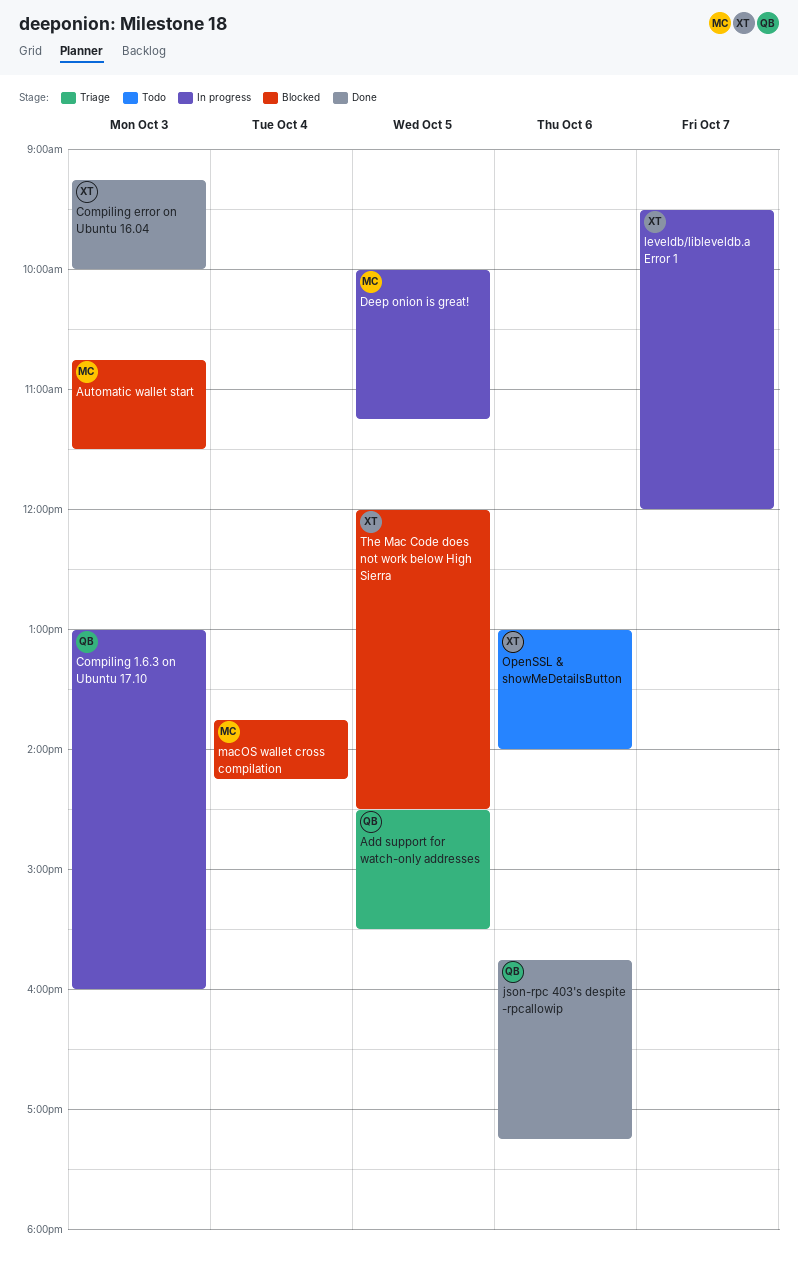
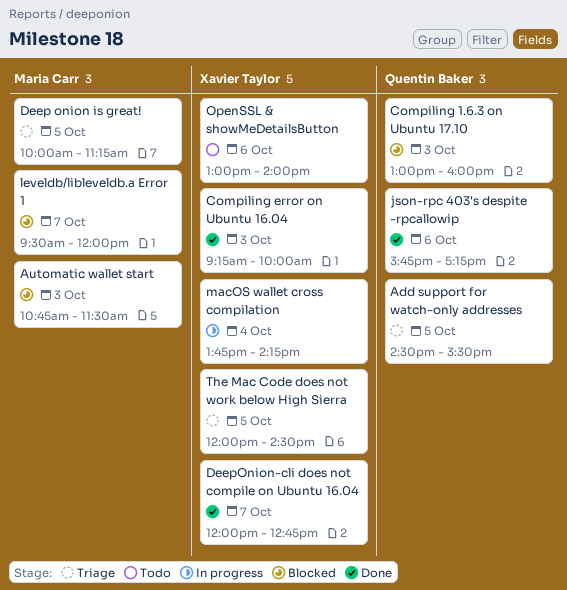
Compiling 1.6.3 on Ubuntu 17.10, status: In progress -> Blocked
Deep onion is great!, status: In progress -> Triage
DeepOnion-cli does not compile on Ubuntu 16.04: none -> present
leveldb/libleveldb.a Error 1, status: In progress -> Blocked
leveldb/libleveldb.a Error 1, owner: Xavier Taylor -> Maria Carr
macOS wallet cross compilation, status: Blocked -> In progress
macOS wallet cross compilation, owner: Maria Carr -> Xavier Taylor
The Mac Code does not work below High Sierra, status: Blocked -> Triage

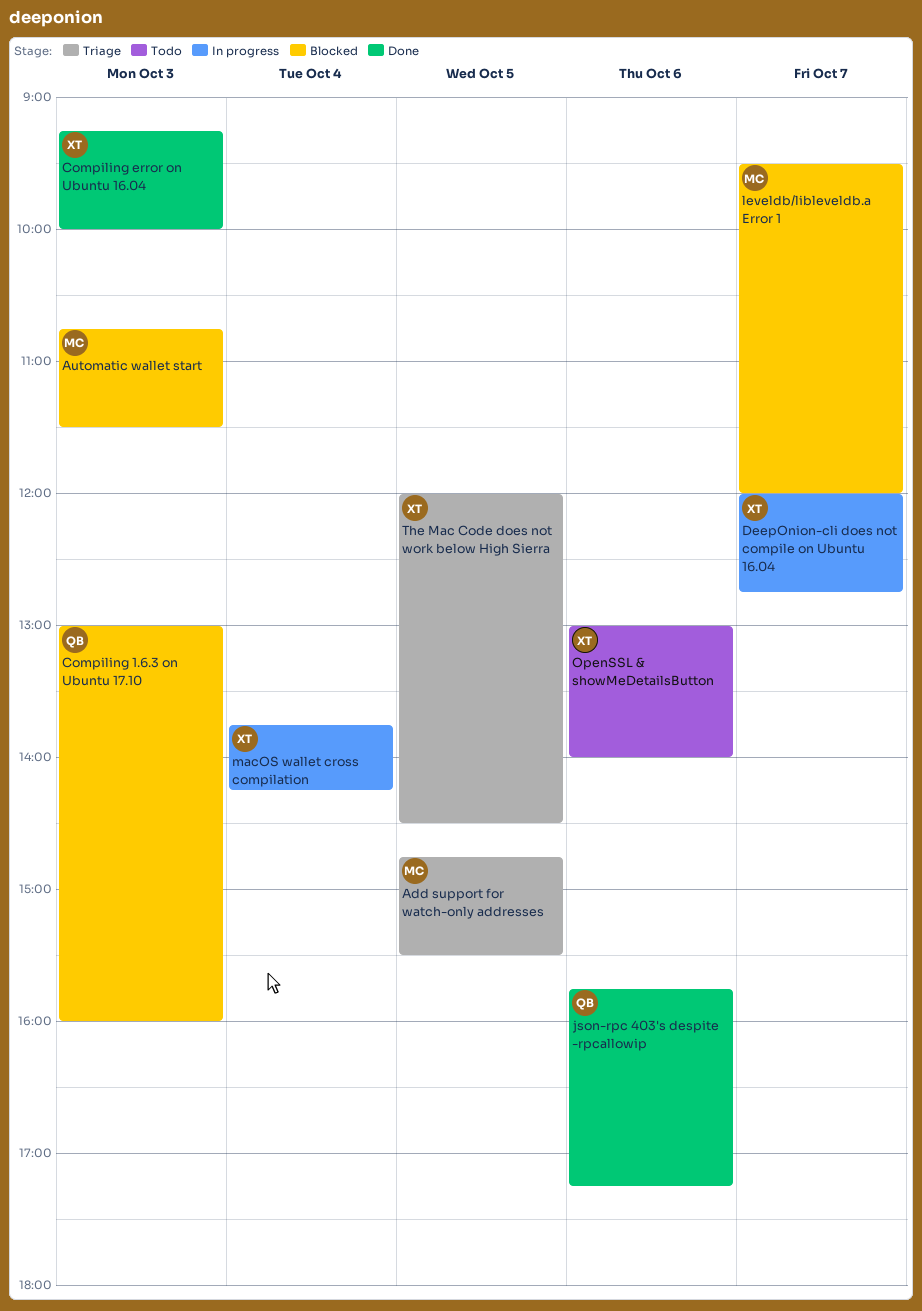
Add support for watch-only addresses, owner: Quentin Baker -> Maria Carr
Add support for watch-only addresses, begins: 14:30 -> 14:45
Deep onion is great!: present -> none
DeepOnion-cli does not compile on Ubuntu 16.04, status: Done -> In progress

